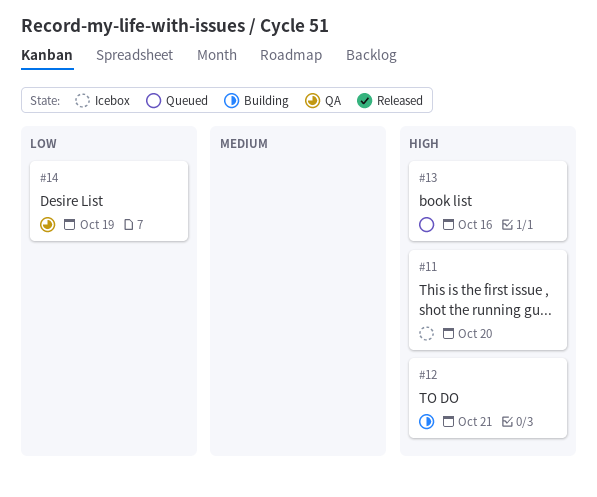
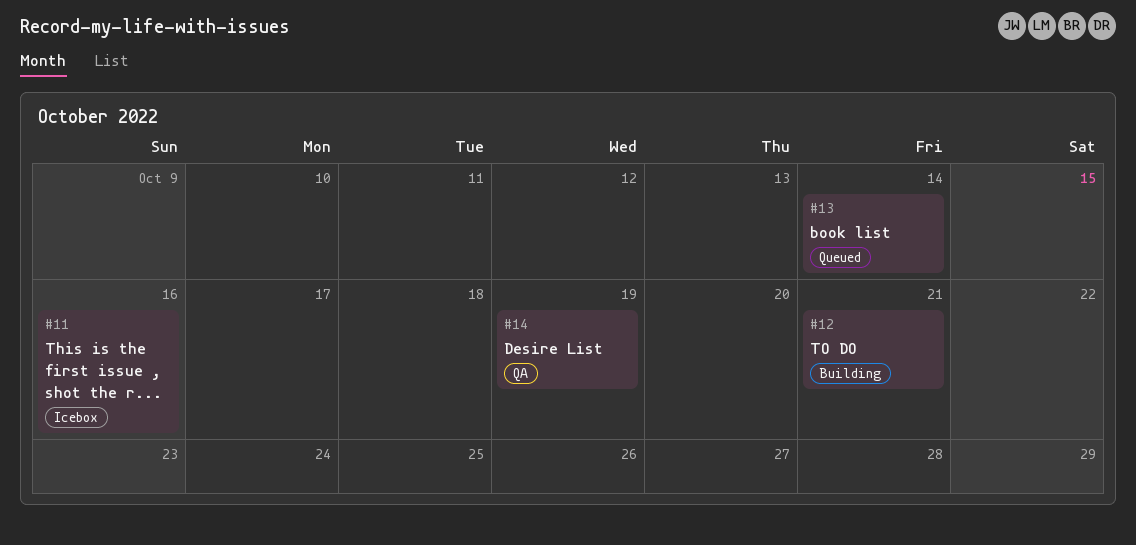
#11, due: Oct 20 -> Oct 16
#13, due: Oct 16 -> Oct 14

